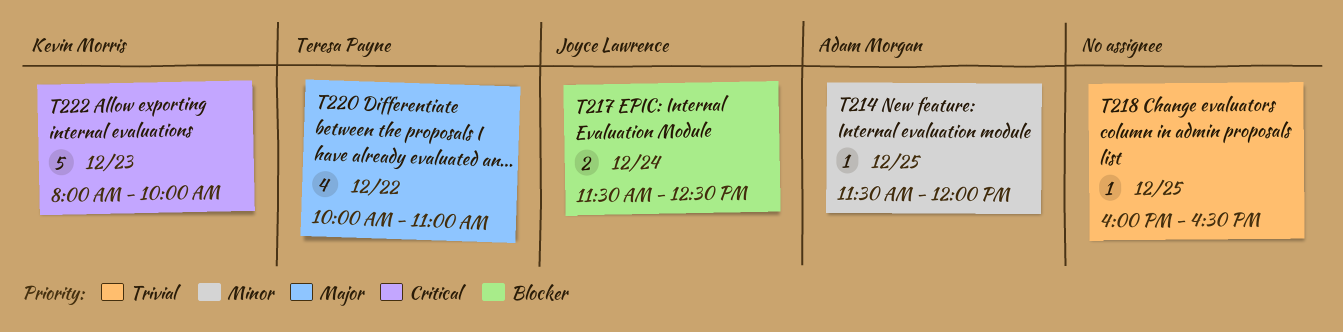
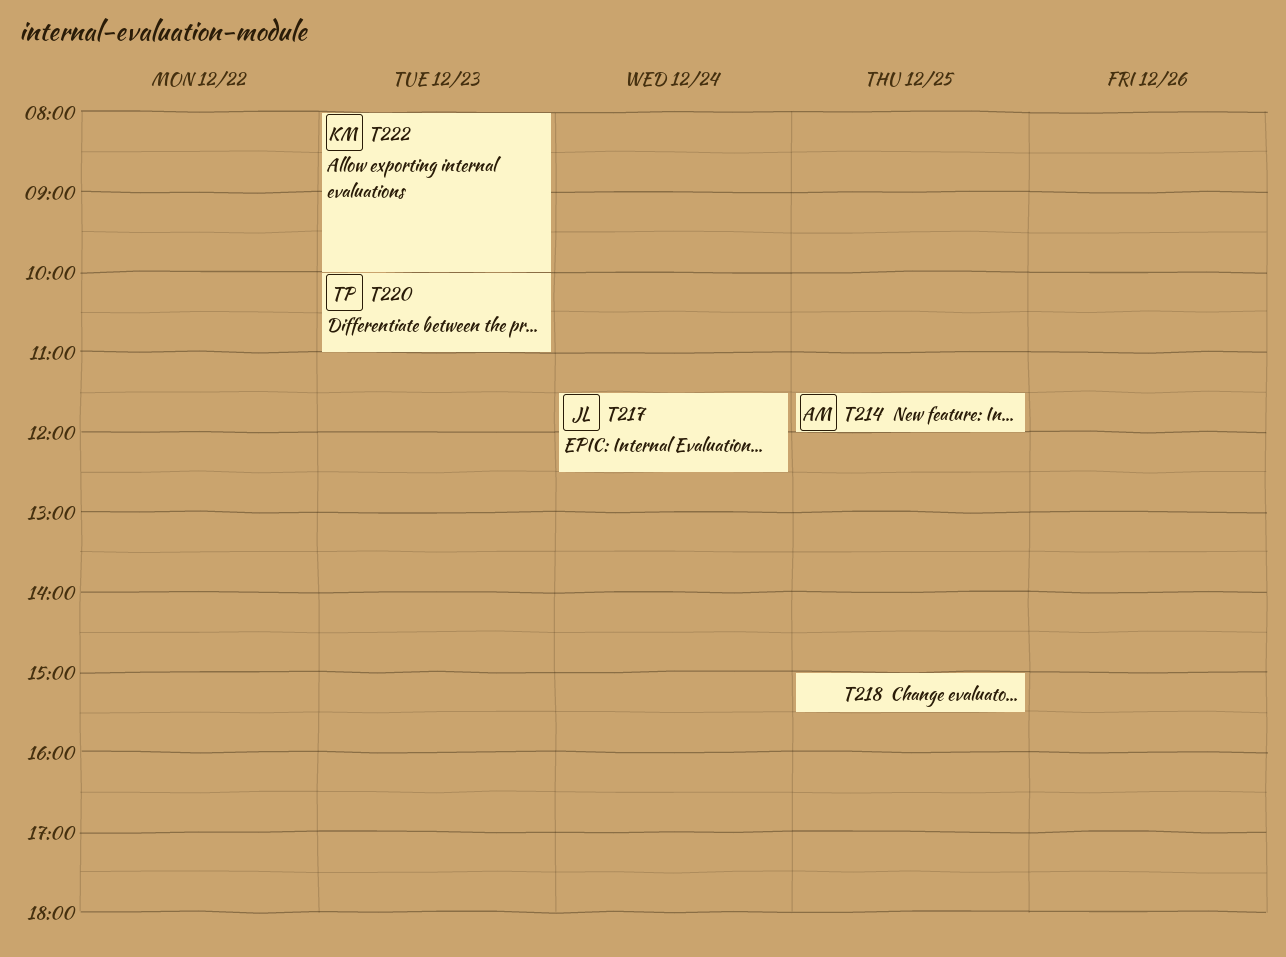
T218, begins: 16:00 -> 15:00
T218, ends: 16:30 -> 15:30
T220, day: Dec 22 -> Dec 23

